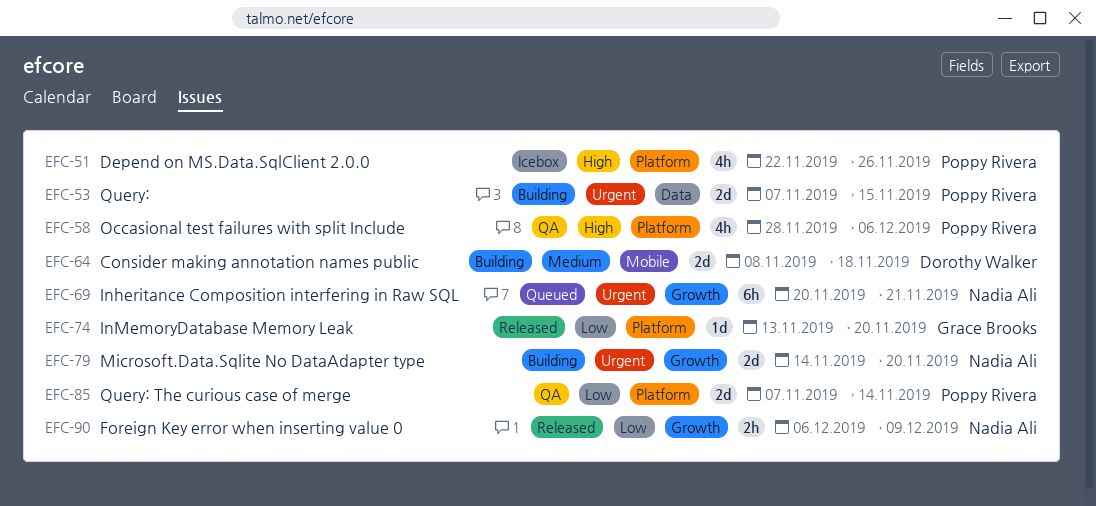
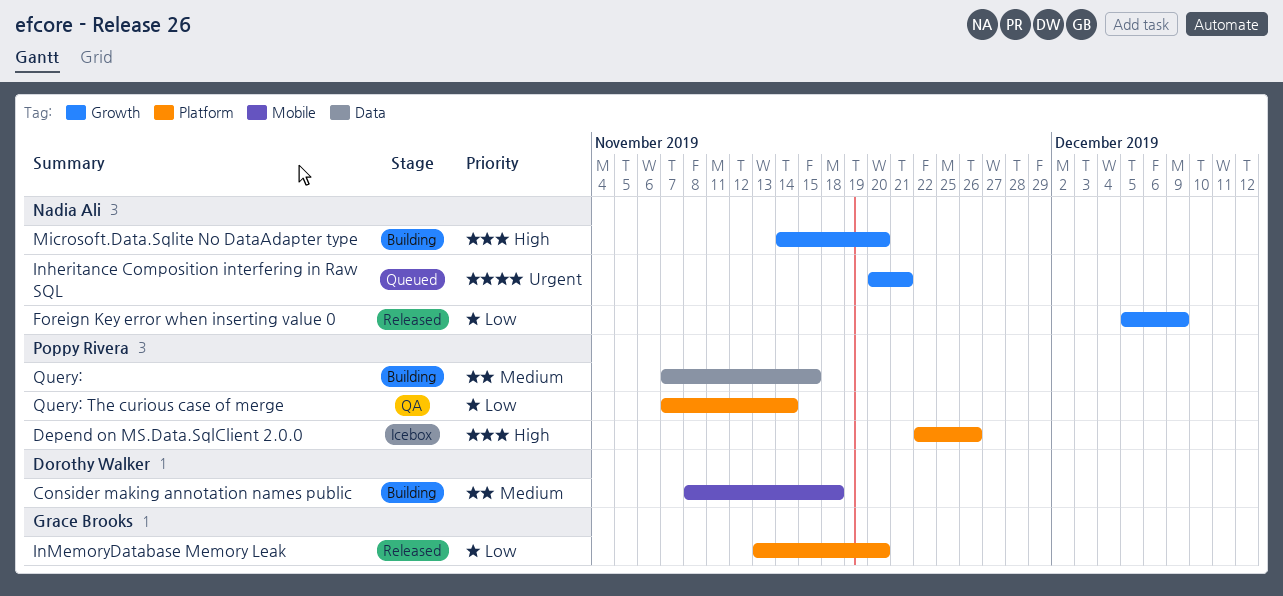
Foreign Key error when inserting value 0, start: Dec 6 -> Dec 5
Microsoft.Data.Sqlite No DataAdapter type, priority: Urgent -> High
Occasional test failures with split Include: present -> none
Query:, priority: Urgent -> Medium

